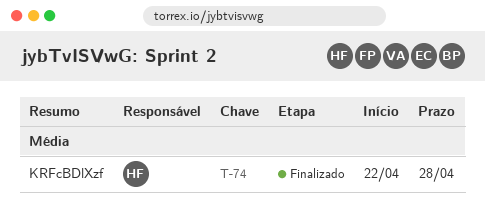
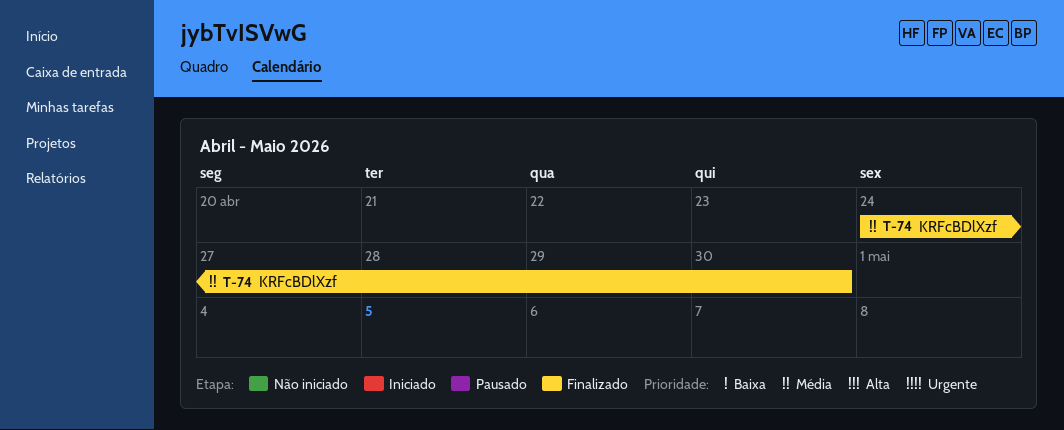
T-74, start: Apr 22 -> Apr 24
T-74, due: Apr 28 -> Apr 30

